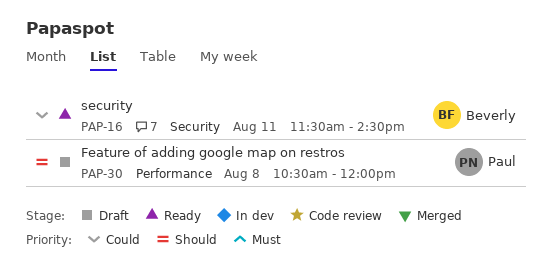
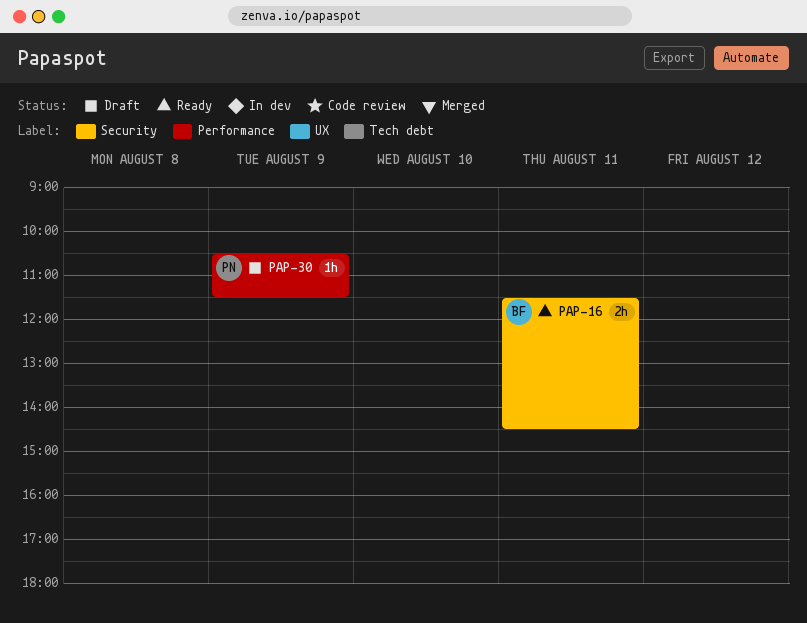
PAP-30, day: Aug 8 -> Aug 9
PAP-30, ends: 12:00 -> 11:30

